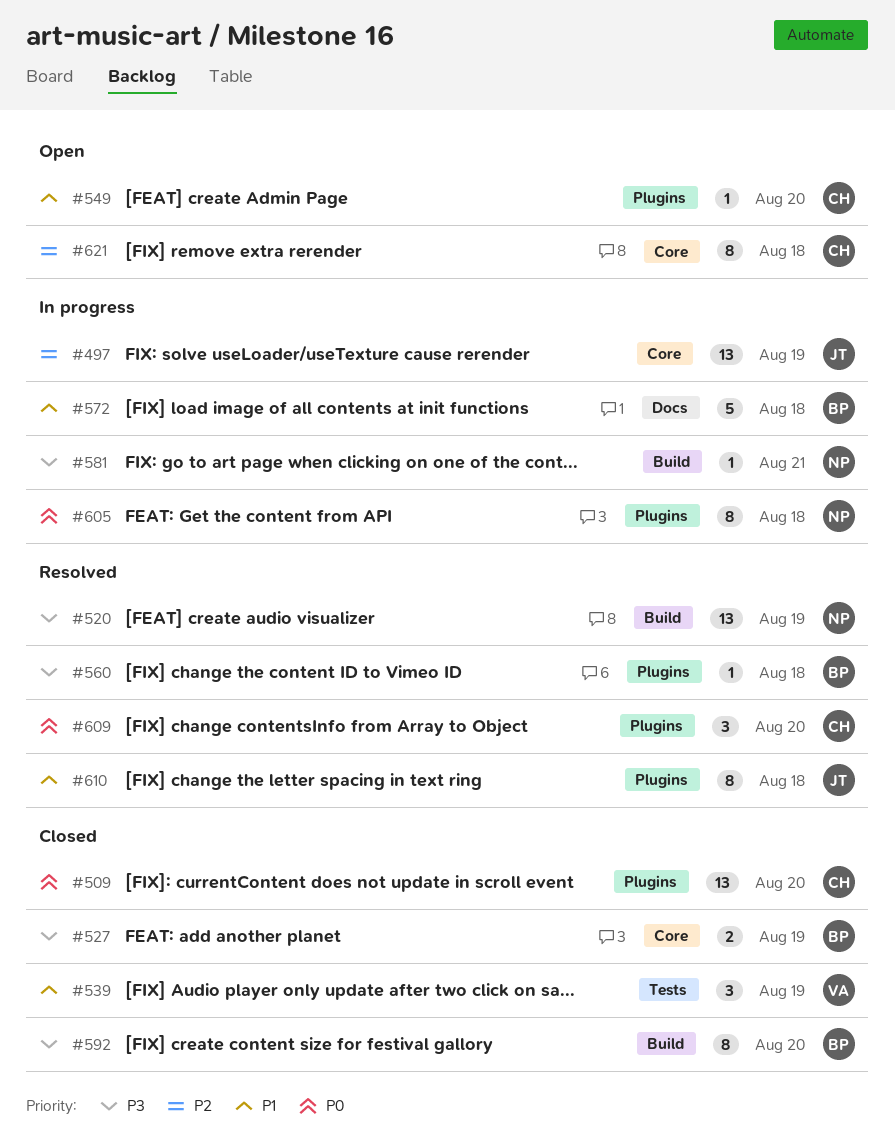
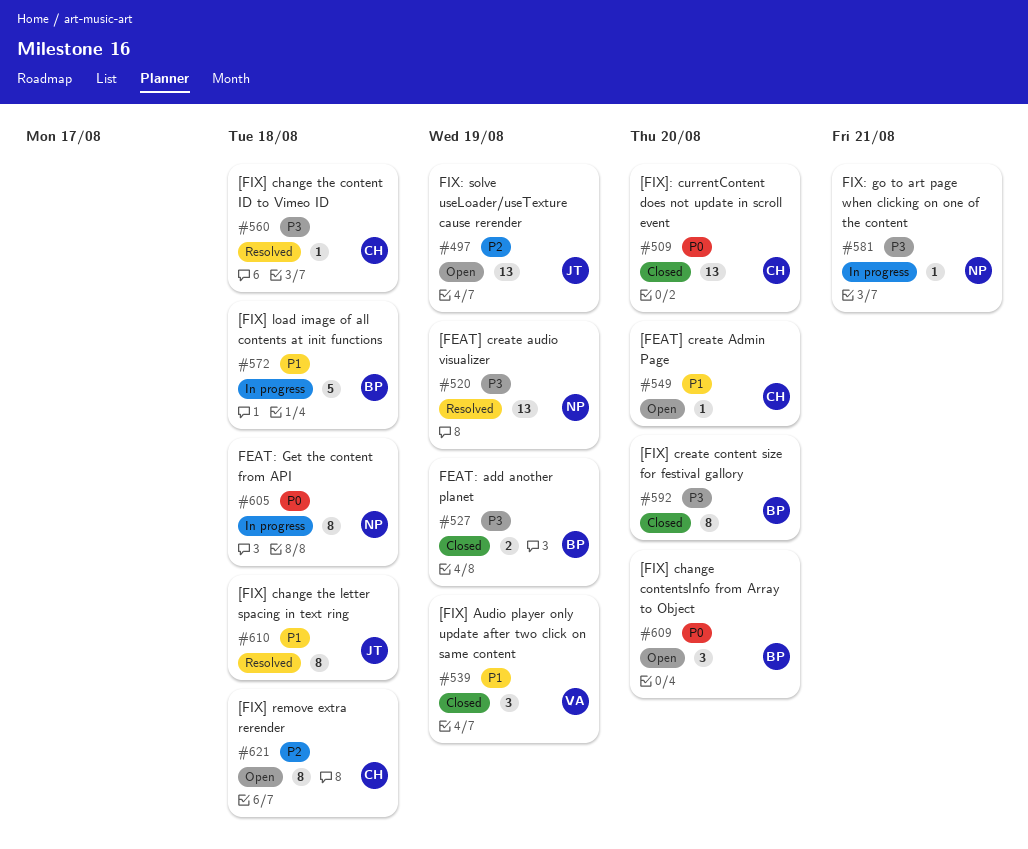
#497, status: In progress -> Open
#560, owner: BP -> CH
#609, status: Resolved -> Open
#609, owner: CH -> BP

